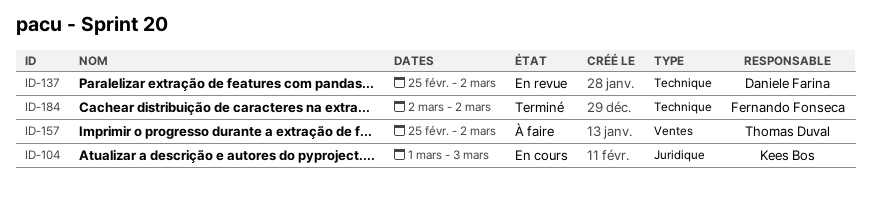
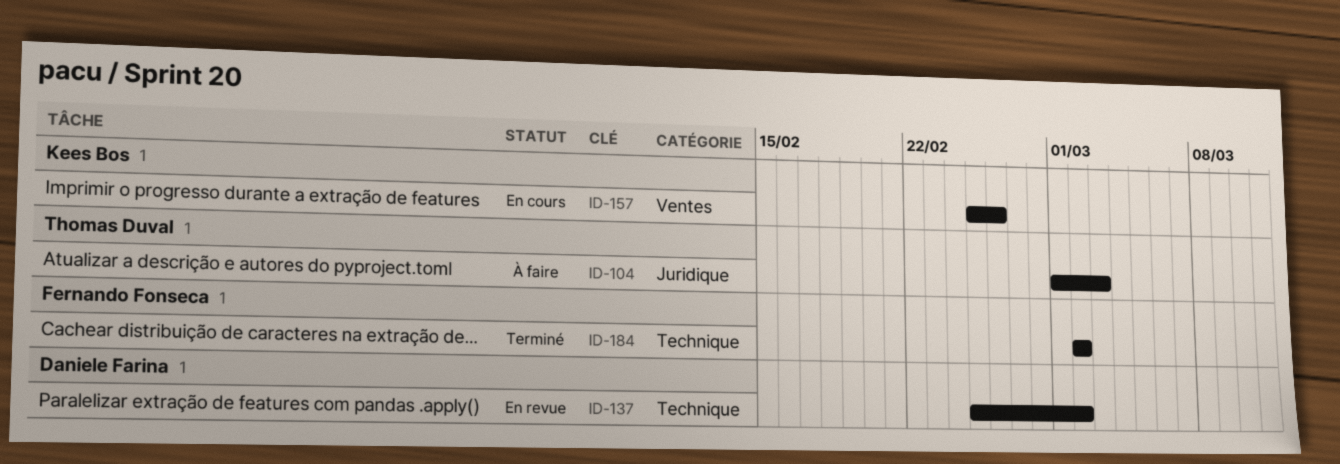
ID-104, status: En cours -> À faire
ID-104, owner: Kees Bos -> Thomas Duval
ID-157, status: À faire -> En cours
ID-157, owner: Thomas Duval -> Kees Bos
ID-157, due: Mar 2 -> Feb 26

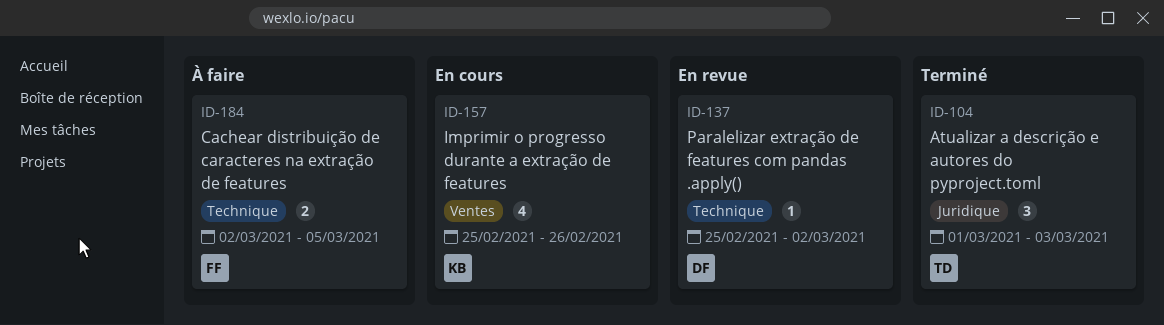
ID-104, status: À faire -> Terminé
ID-184, status: Terminé -> À faire
ID-184, due: Mar 2 -> Mar 5

